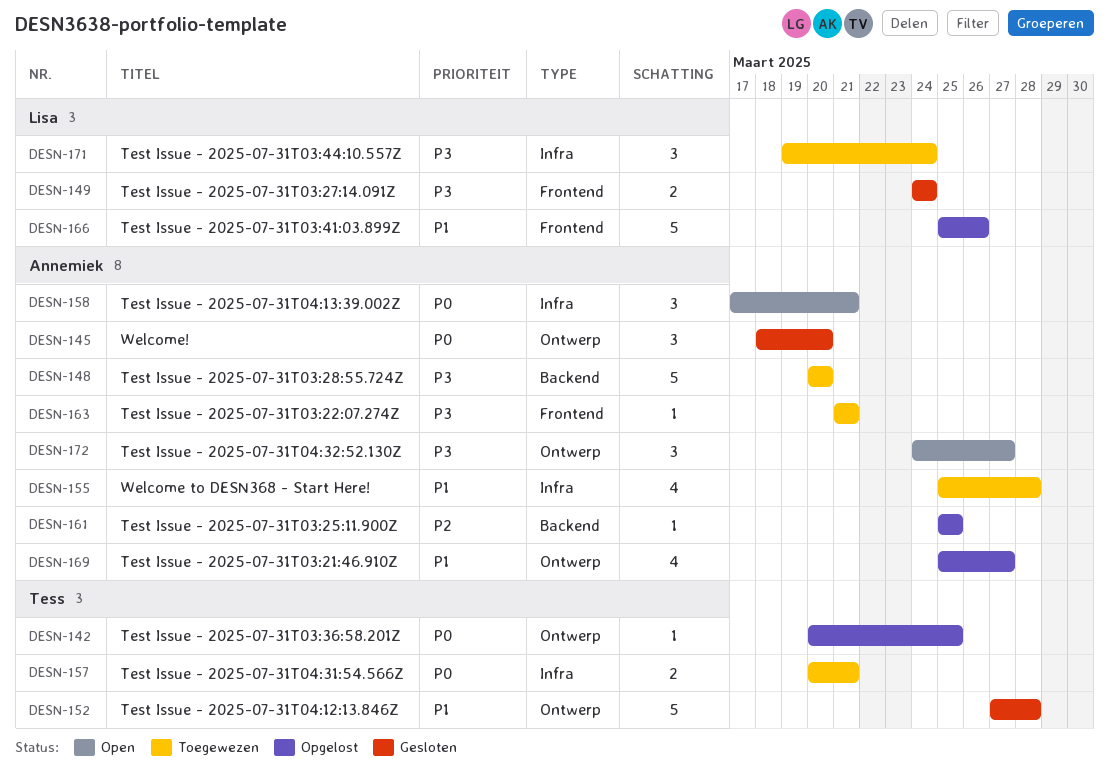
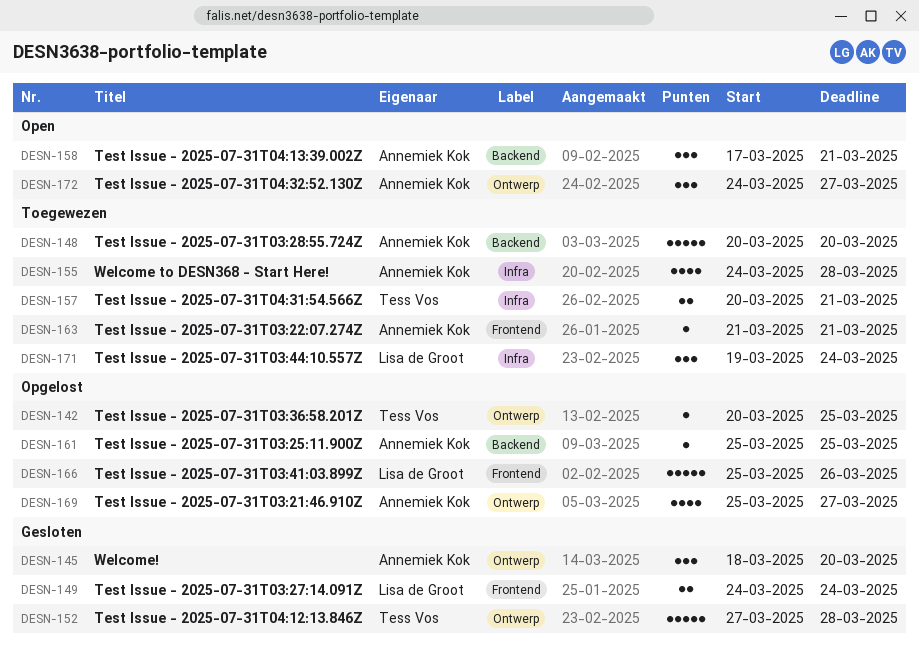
DESN-155, start: Mar 25 -> Mar 24
DESN-158, label: Infra -> Backend

